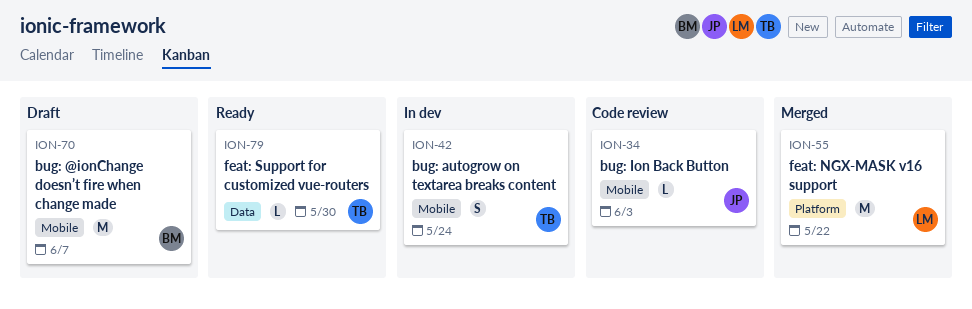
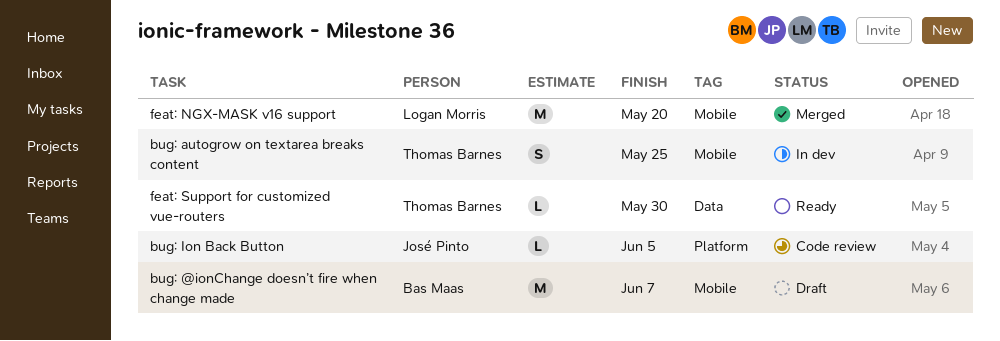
bug: autogrow on textarea breaks content, due: May 24 -> May 25
bug: Ion Back Button, label: Mobile -> Platform
bug: Ion Back Button, due: Jun 3 -> Jun 5
feat: NGX-MASK v16 support, label: Platform -> Mobile
feat: NGX-MASK v16 support, due: May 22 -> May 20

